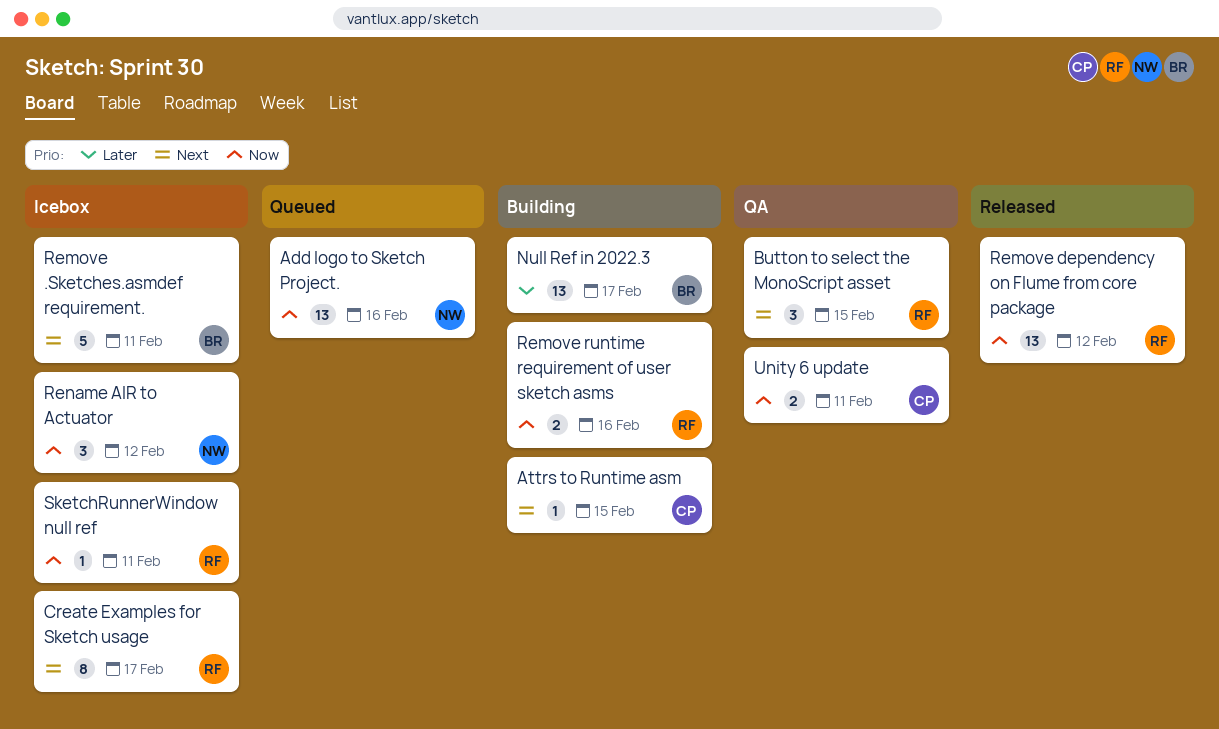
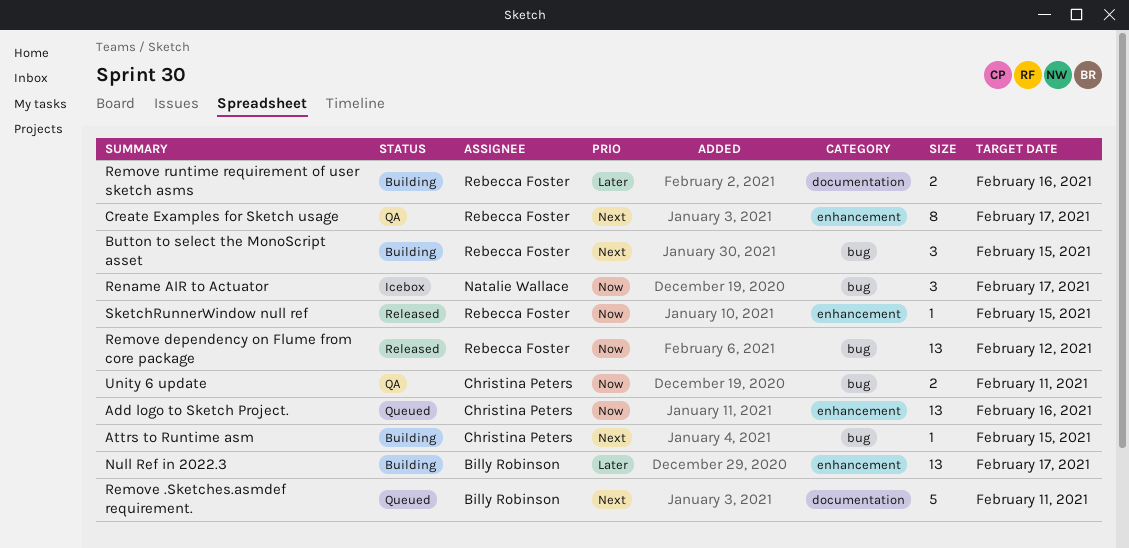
Add logo to Sketch Project., owner: Natalie Wallace -> Christina Peters
Button to select the MonoScript asset, status: QA -> Building
Create Examples for Sketch usage, status: Icebox -> QA
Remove .Sketches.asmdef requirement., status: Icebox -> Queued
Remove runtime requirement of user sketch asms, priority: Now -> Later
Rename AIR to Actuator, due: Feb 12 -> Feb 17
SketchRunnerWindow null ref, status: Icebox -> Released
SketchRunnerWindow null ref, due: Feb 11 -> Feb 15

